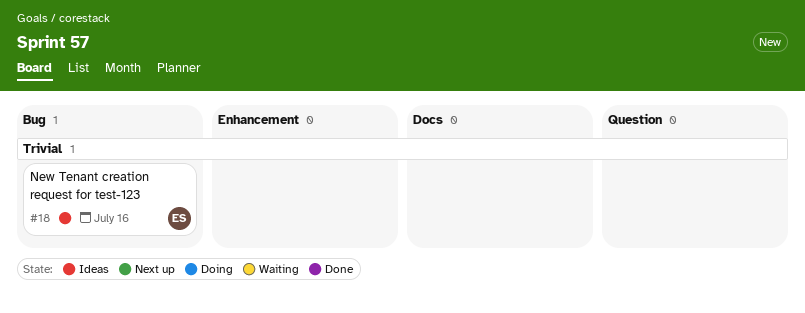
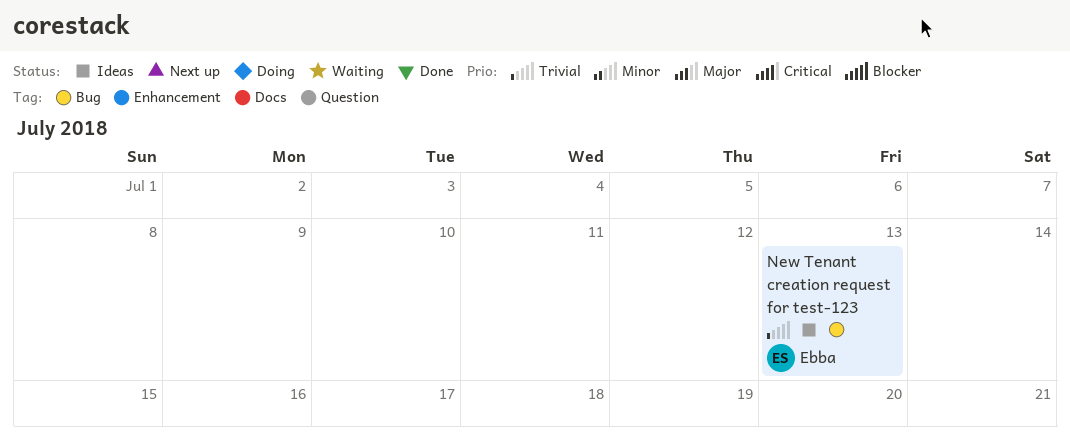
New Tenant creation request for test-123, due: Jul 16 -> Jul 13

